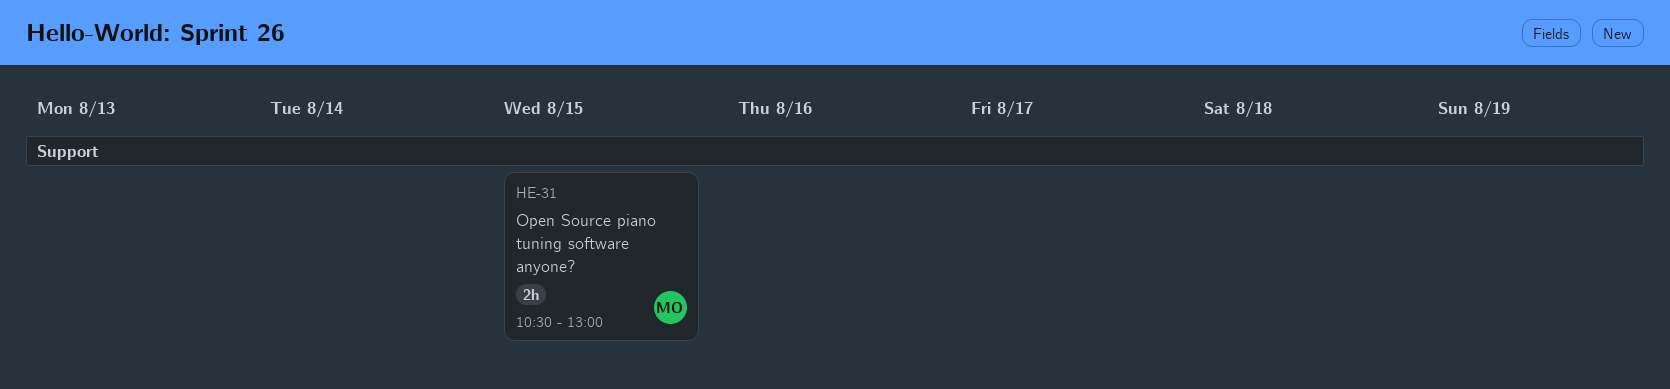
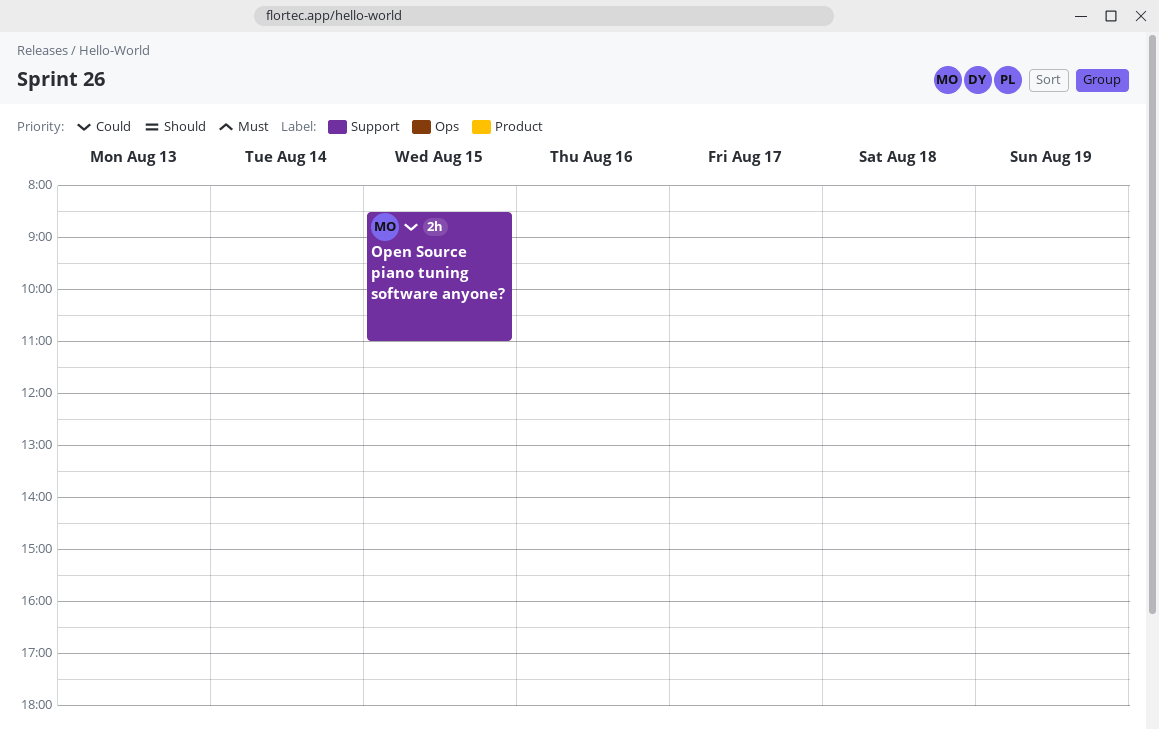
Open Source piano tuning software anyone?, begins: 10:30 -> 08:30
Open Source piano tuning software anyone?, ends: 13:00 -> 11:00

